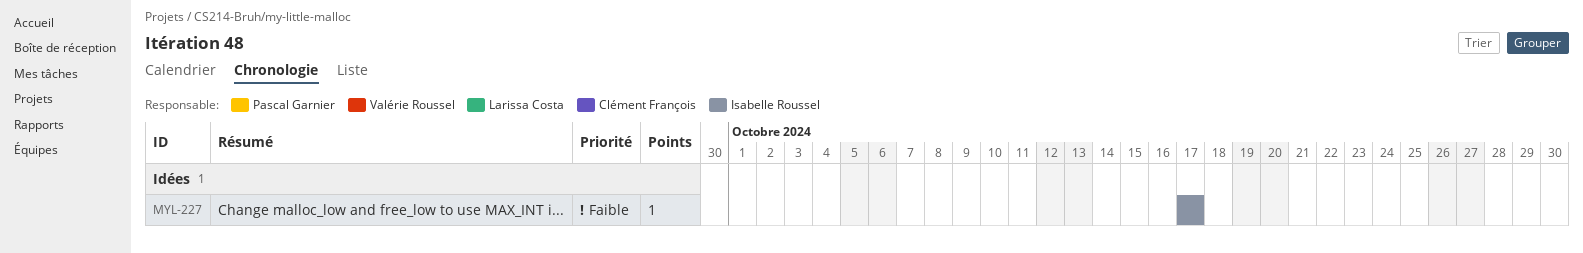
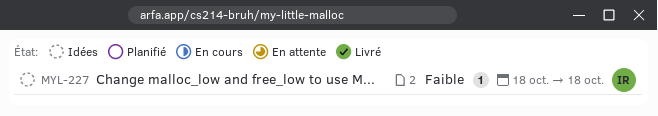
MYL-227, start: Oct 17 -> Oct 18
MYL-227, due: Oct 17 -> Oct 18

